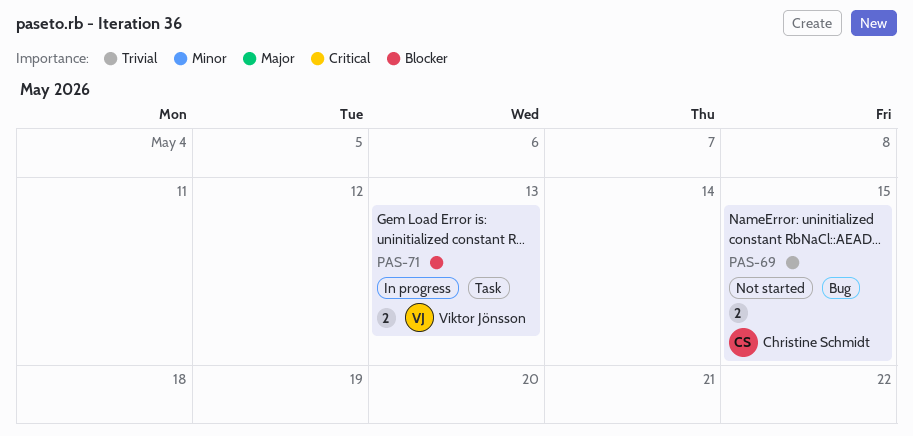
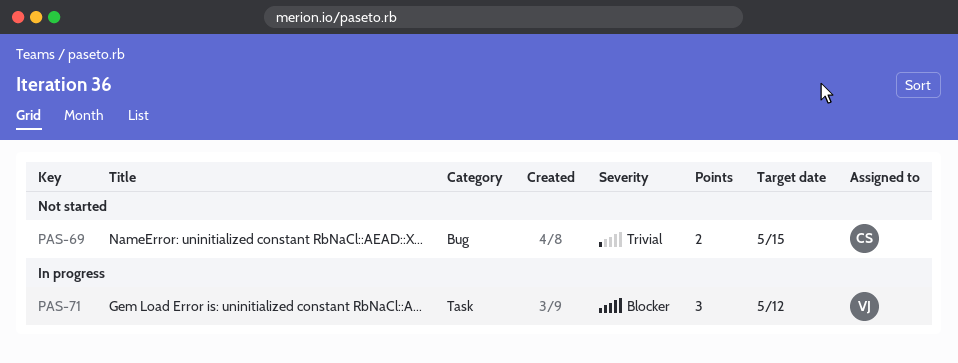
PAS-71, estimate: 2 -> 3
PAS-71, due: May 13 -> May 12

